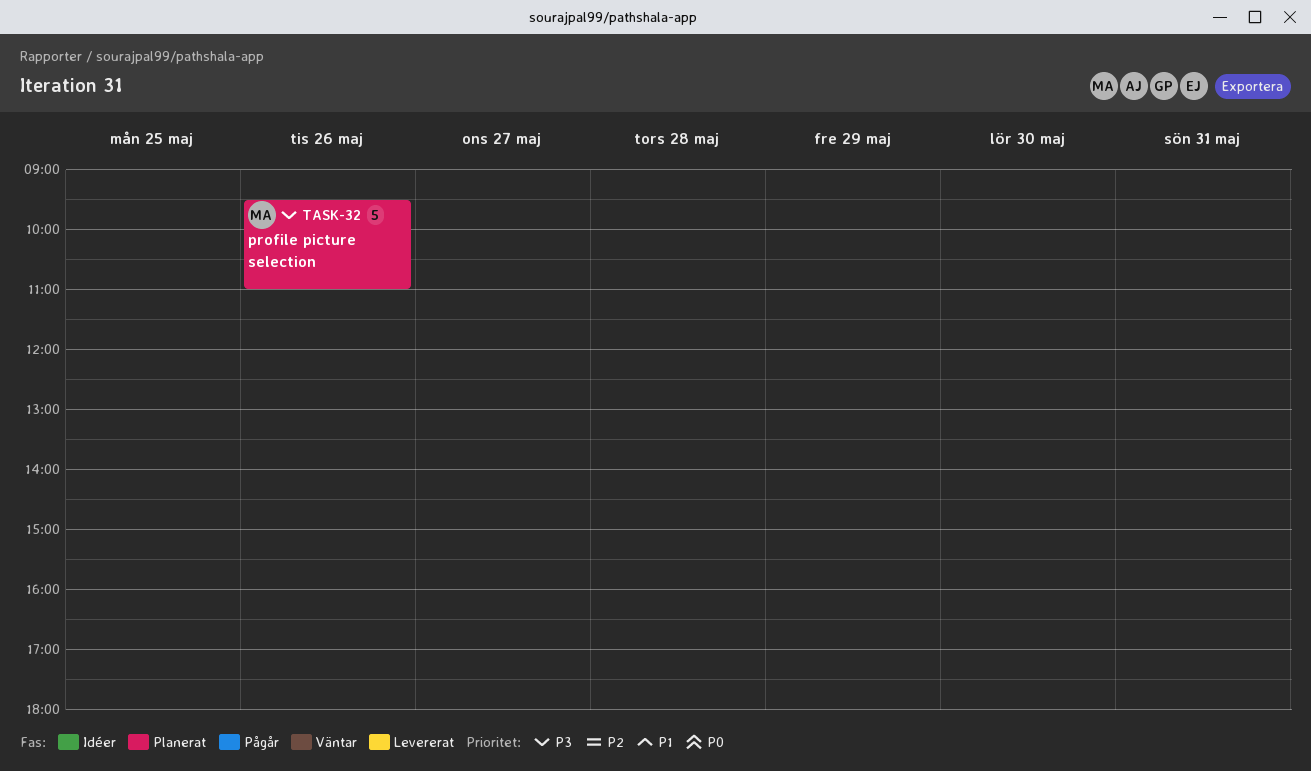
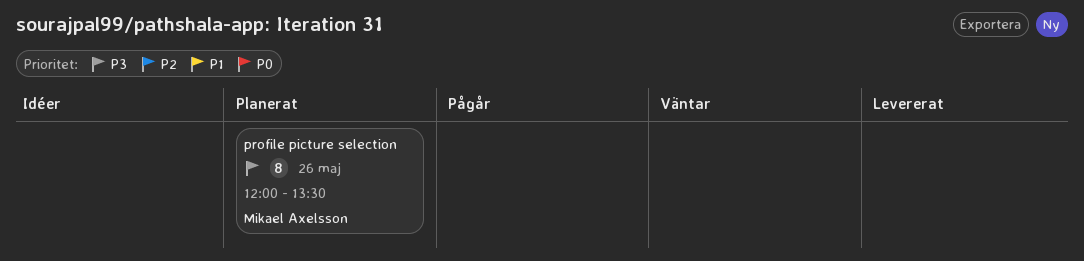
profile picture selection, estimate: 5 -> 8
profile picture selection, begins: 09:30 -> 12:00
profile picture selection, ends: 11:00 -> 13:30

